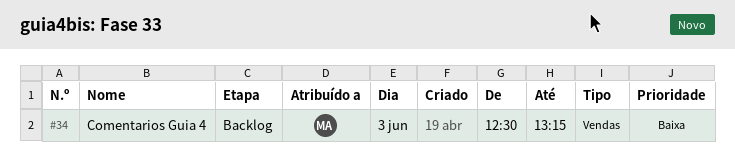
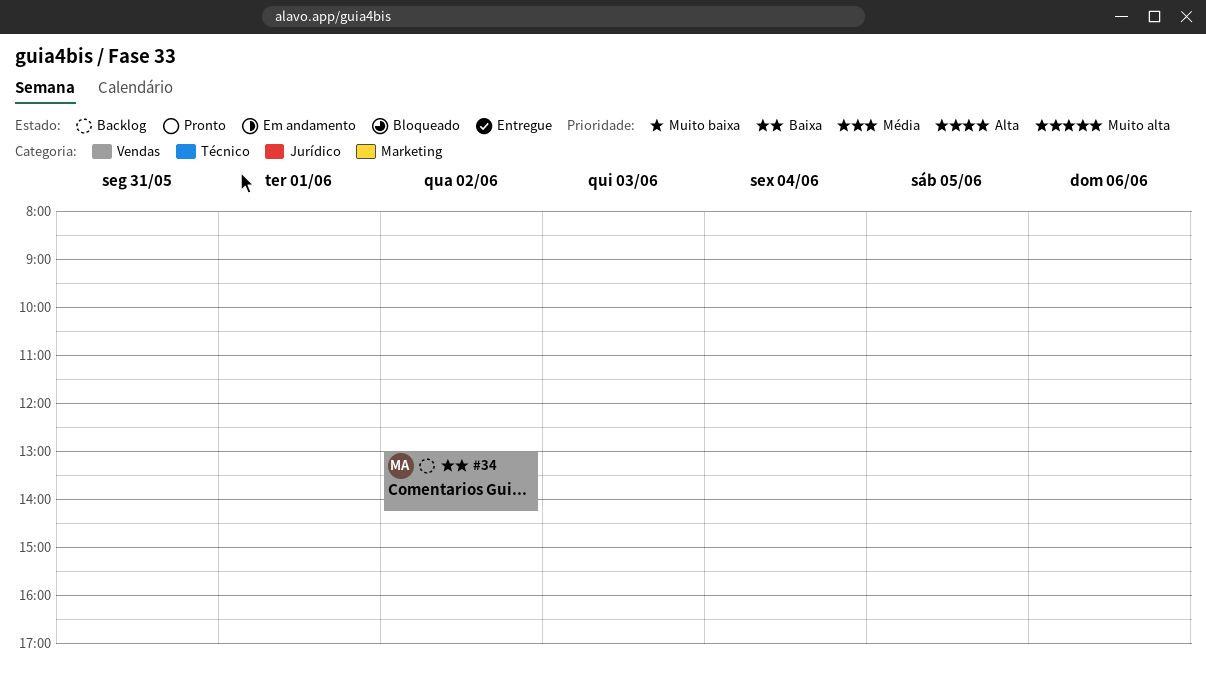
#34, day: Jun 3 -> Jun 2
#34, begins: 12:30 -> 13:00
#34, ends: 13:15 -> 14:15

